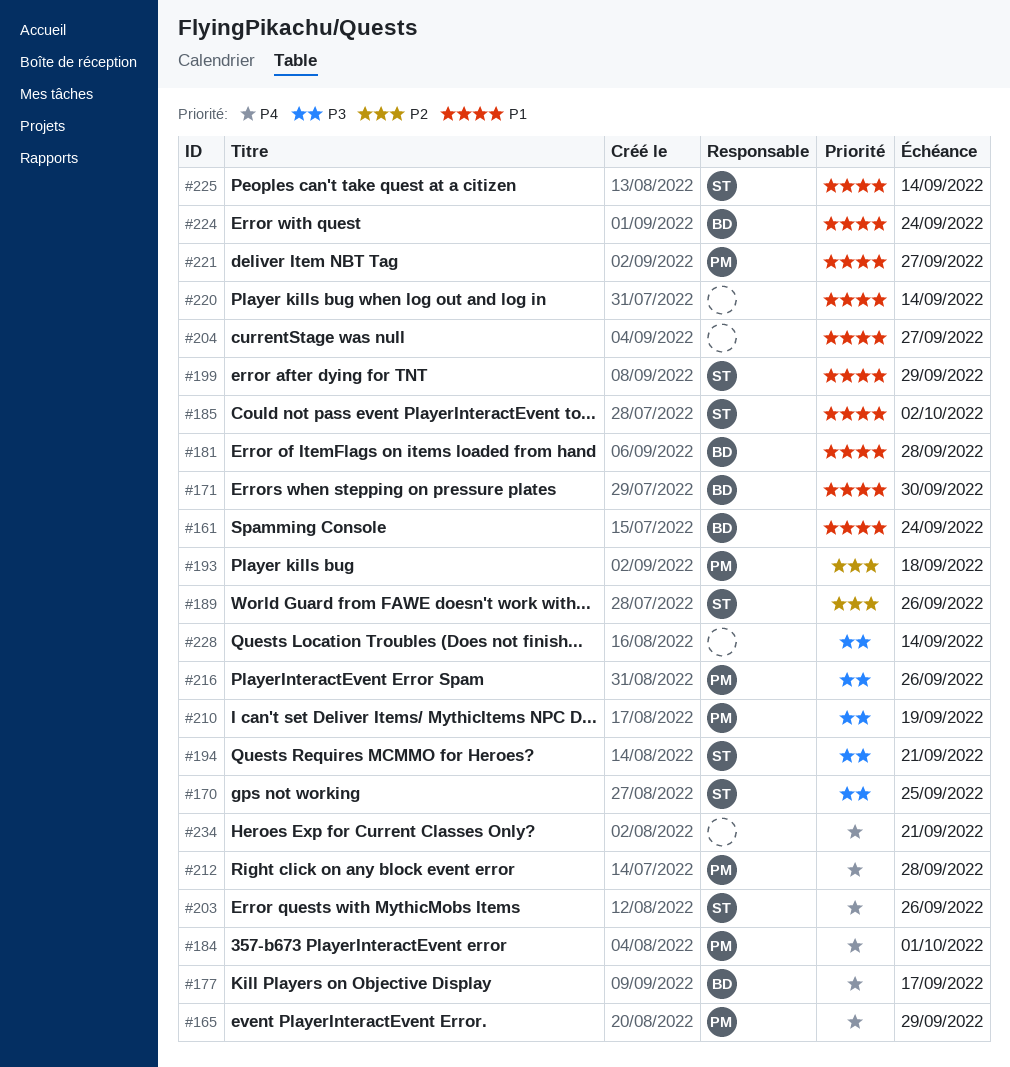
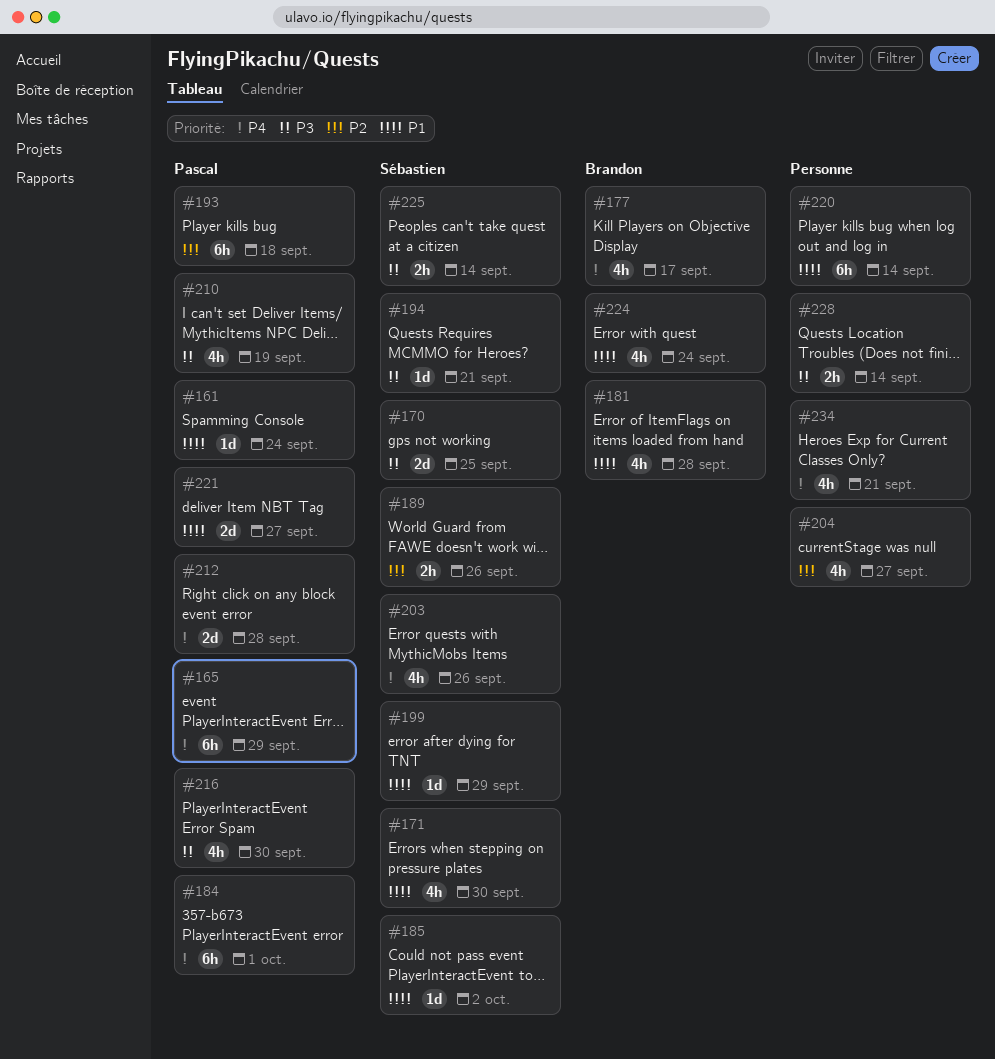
#161, owner: Brandon -> Pascal
#171, owner: Brandon -> Sébastien
#204, priority: P1 -> P2
#216, due: Sep 26 -> Sep 30
#225, priority: P1 -> P3

